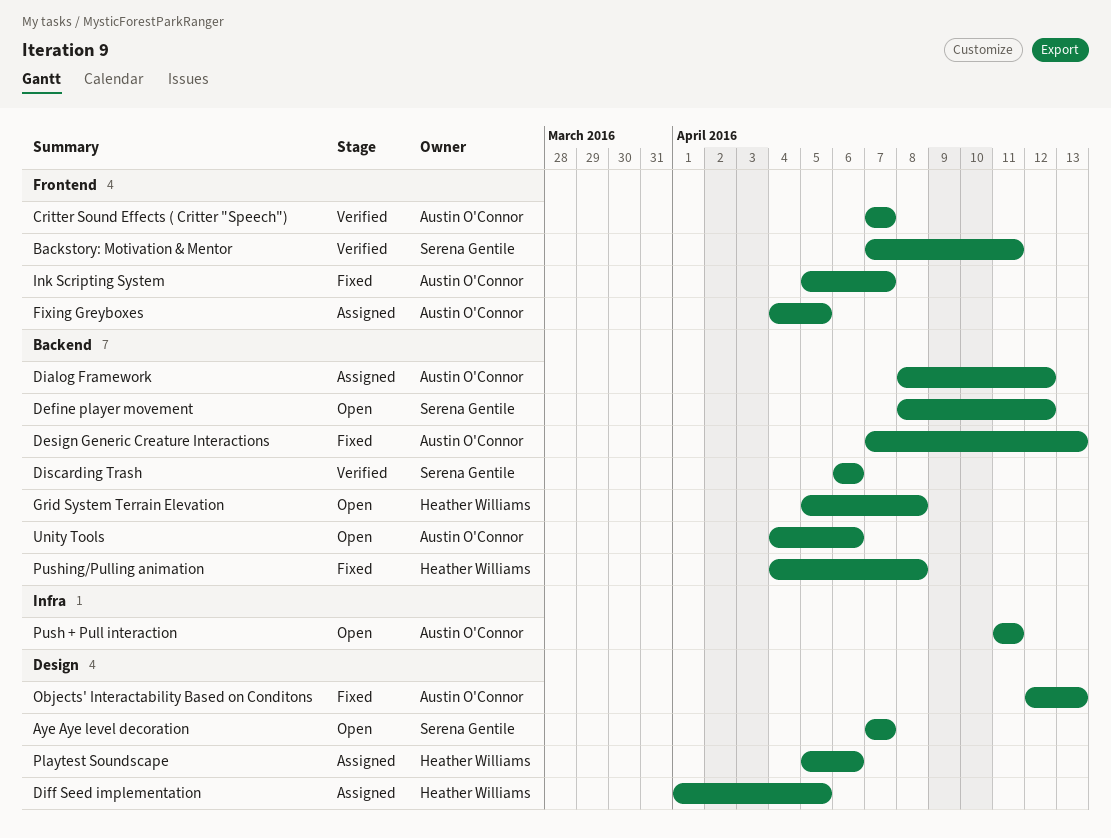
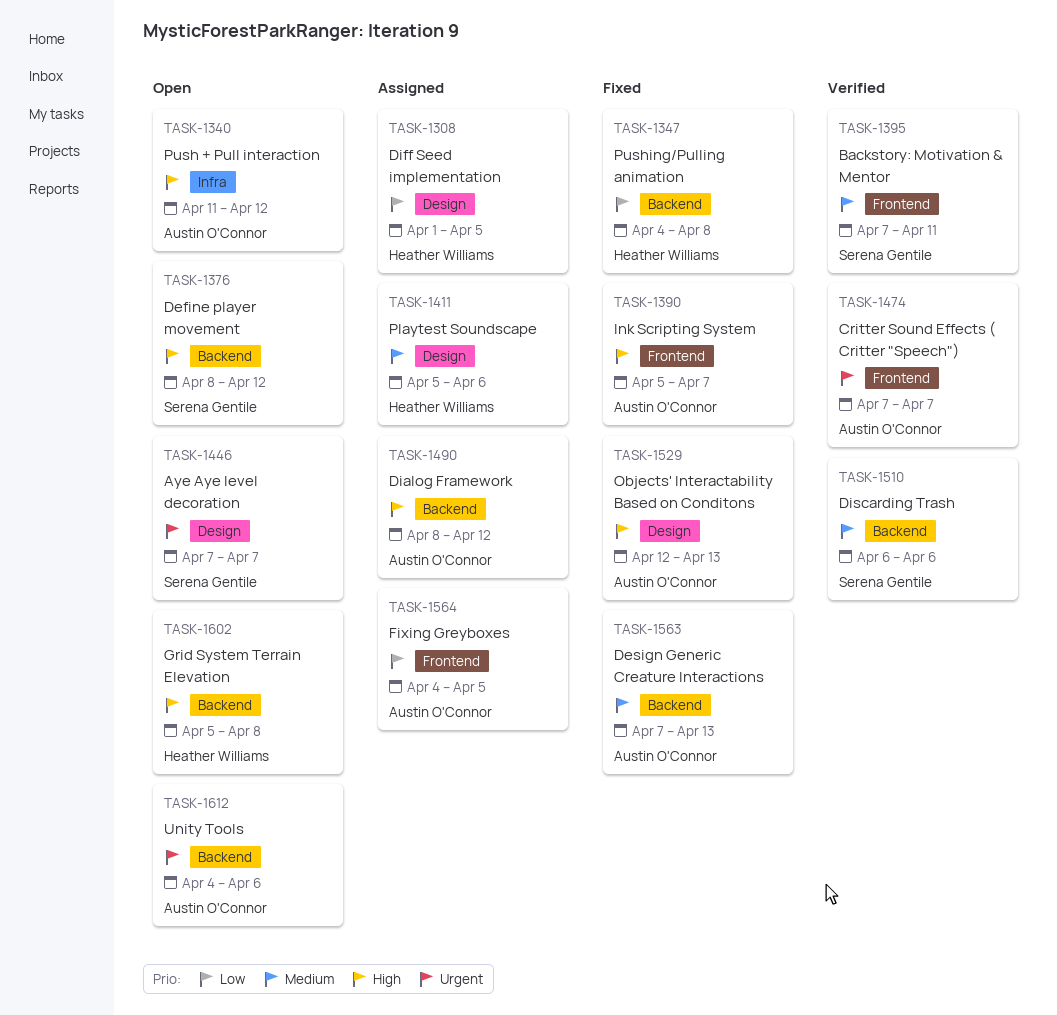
Push + Pull interaction, due: Apr 11 -> Apr 12

